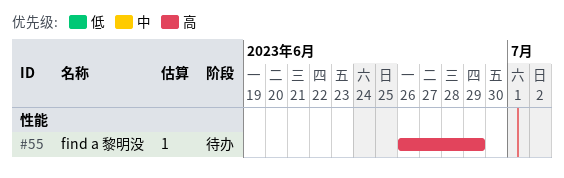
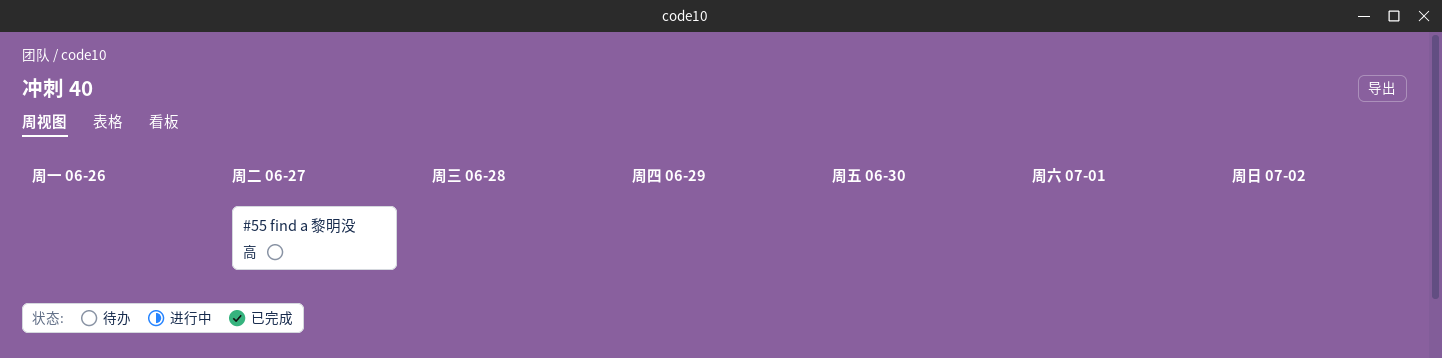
#55, due: Jun 29 -> Jun 27

